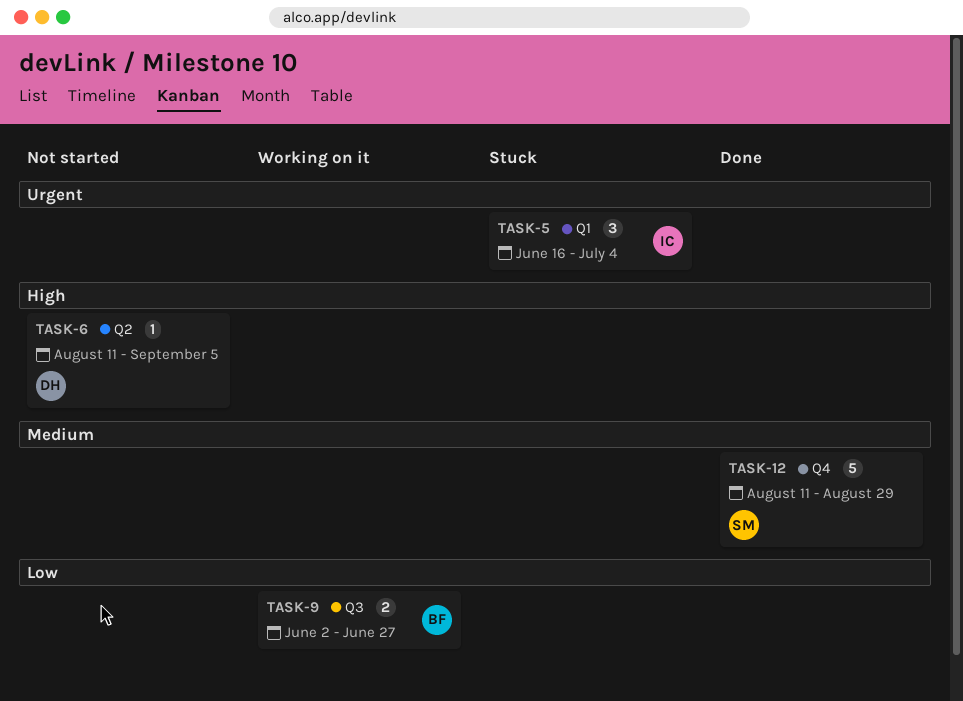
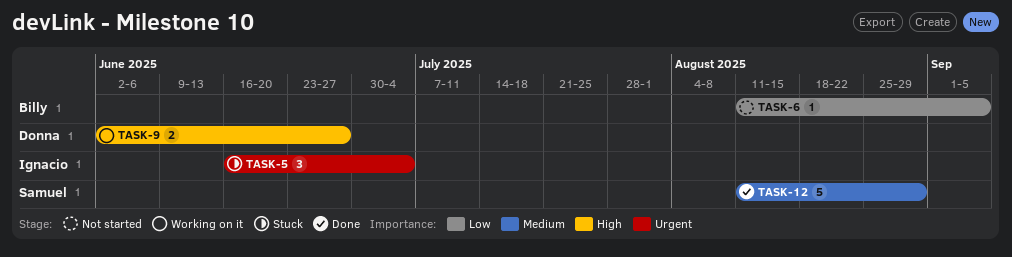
TASK-6, owner: Donna -> Billy
TASK-6, priority: High -> Low
TASK-9, owner: Billy -> Donna
TASK-9, priority: Low -> High

